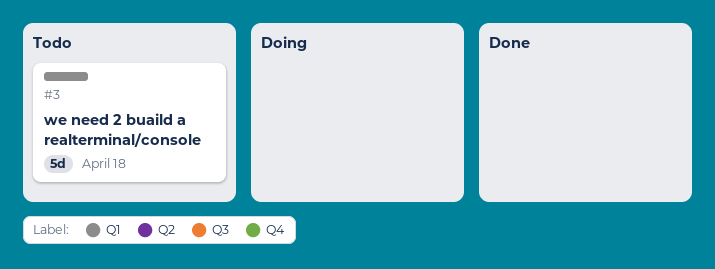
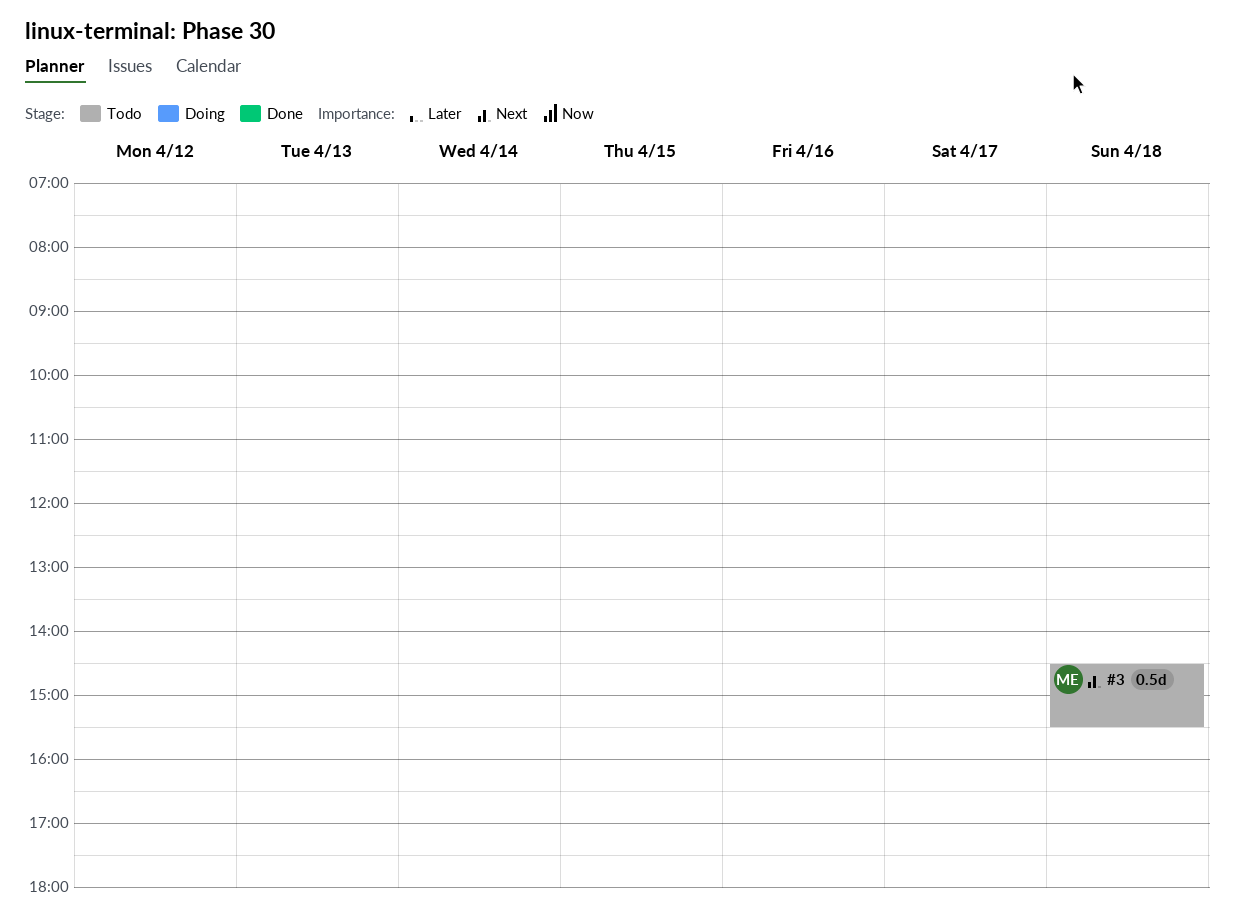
#3, estimate: 5d -> 0.5d

